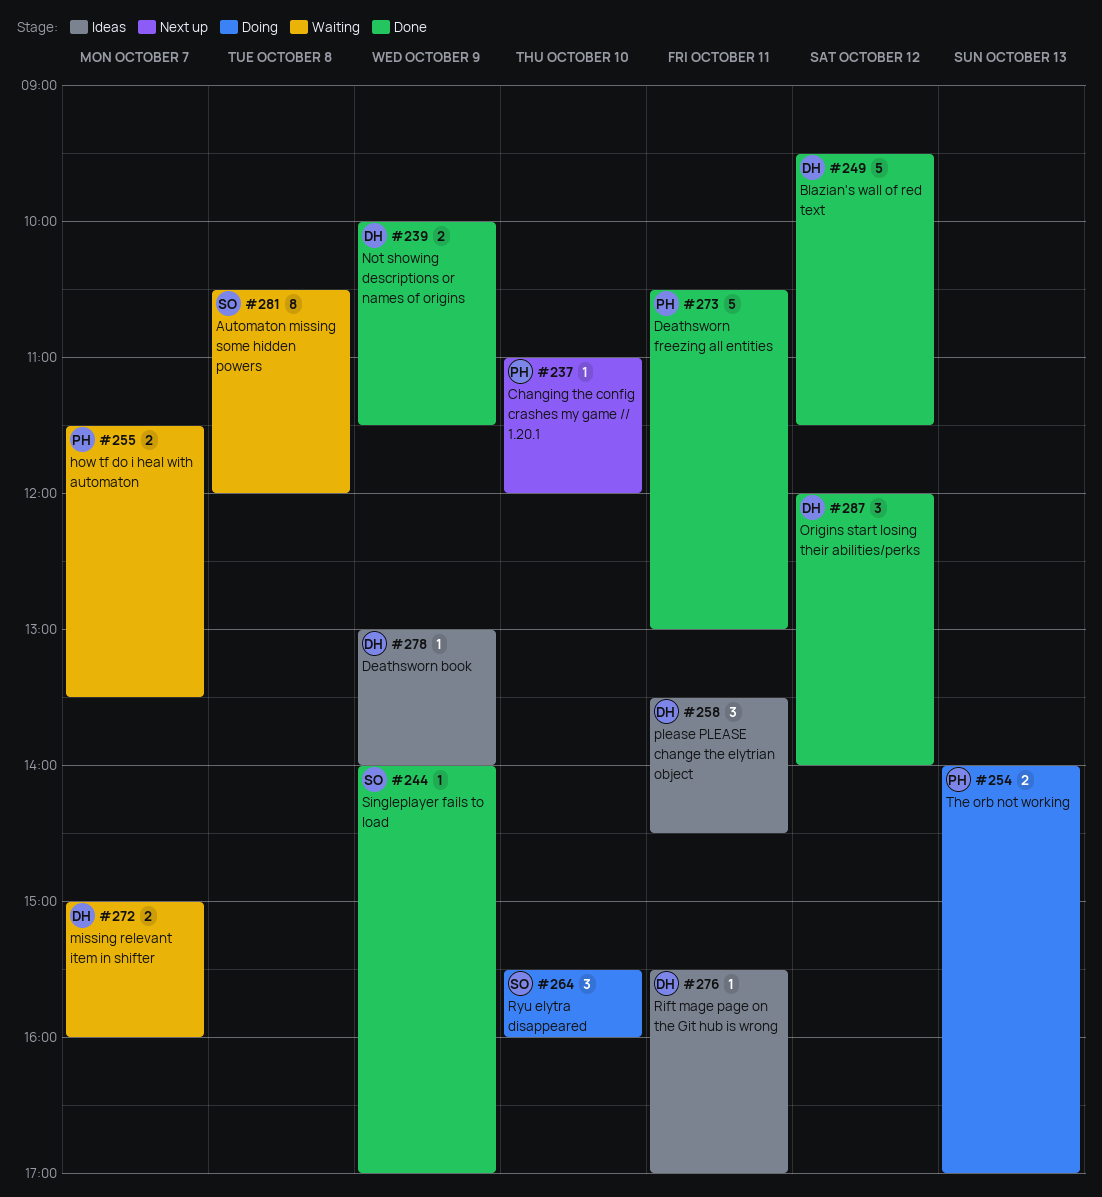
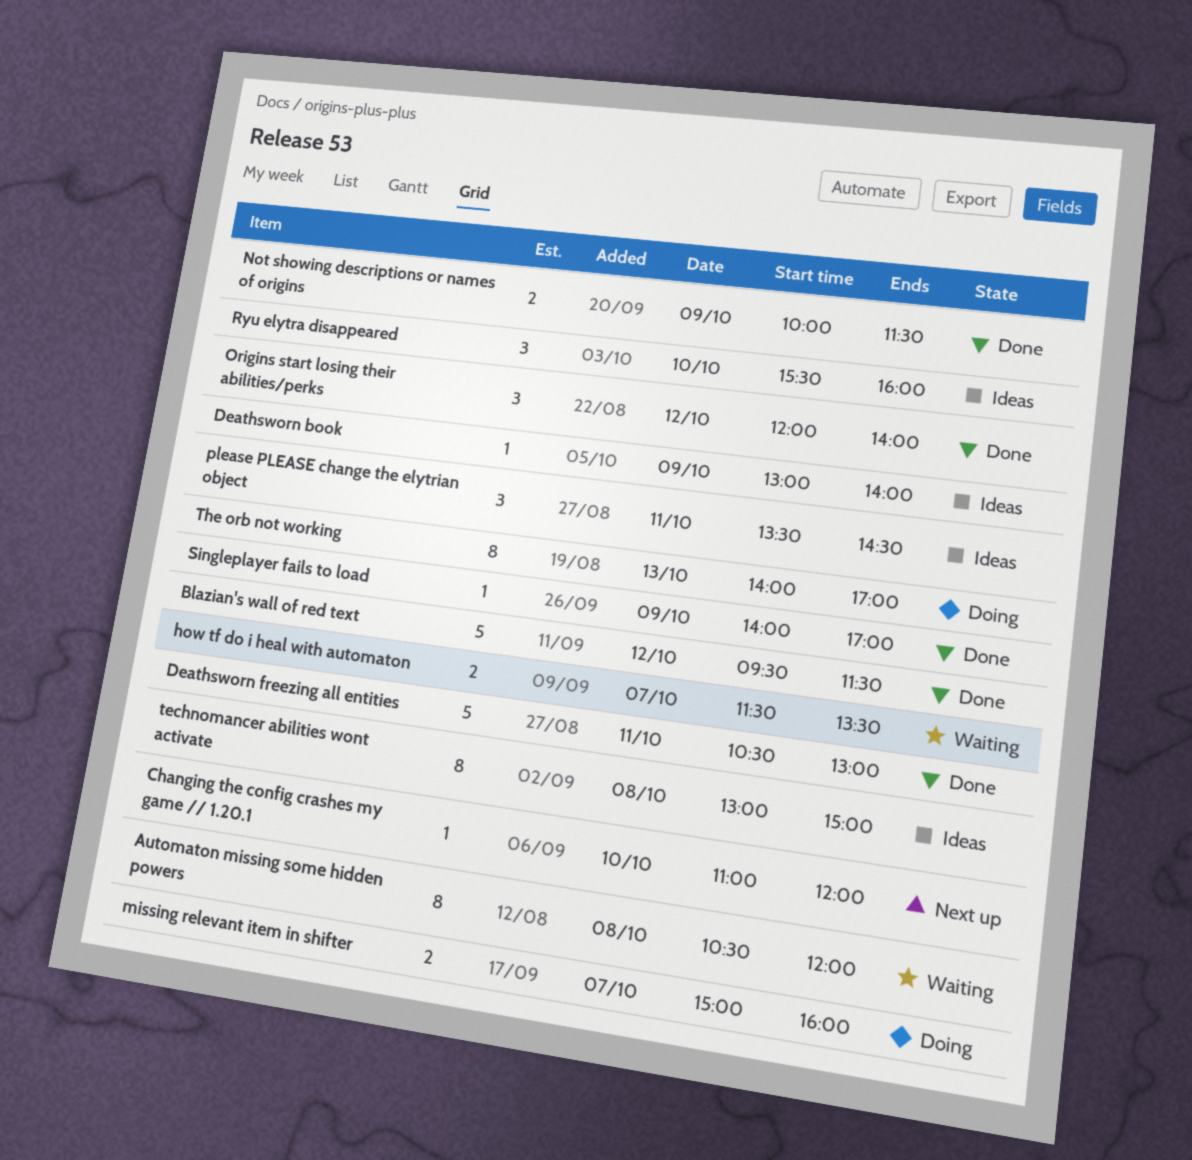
missing relevant item in shifter, status: Waiting -> Doing
Rift mage page on the Git hub is wrong: present -> none
Ryu elytra disappeared, status: Doing -> Ideas
technomancer abilities wont activate: none -> present
The orb not working, estimate: 2 -> 8

